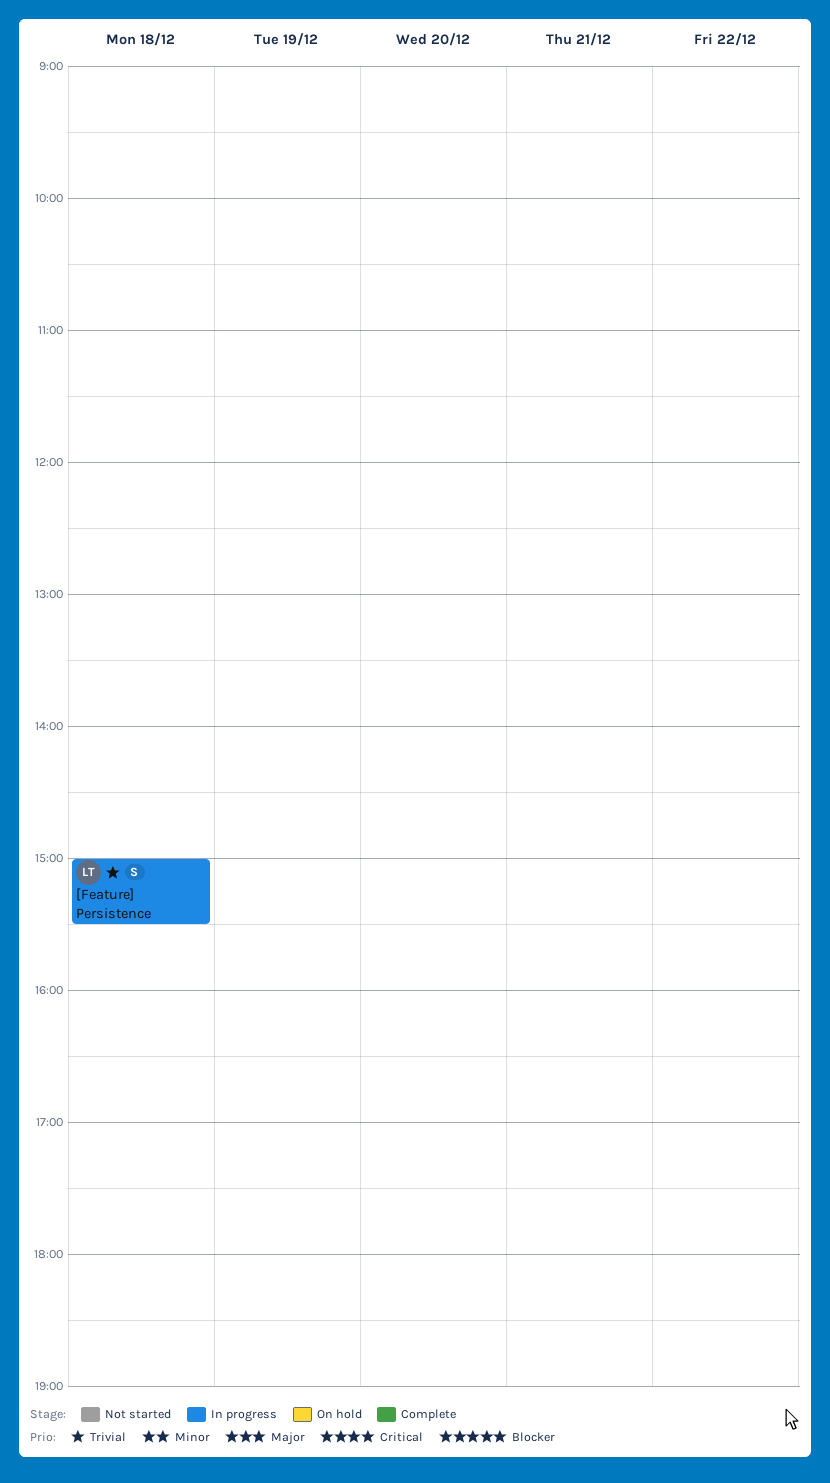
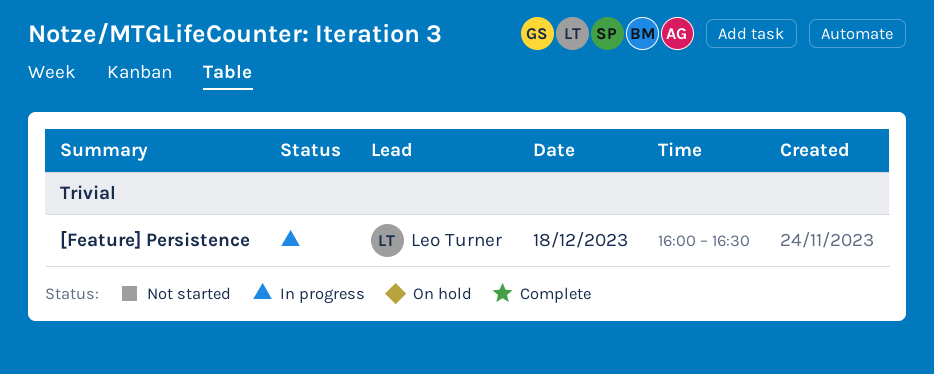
[Feature] Persistence, begins: 15:00 -> 16:00
[Feature] Persistence, ends: 15:30 -> 16:30

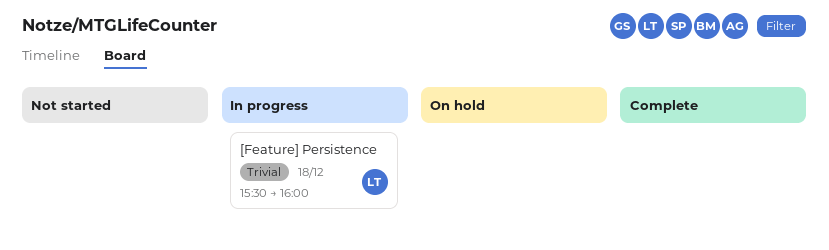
[Feature] Persistence, begins: 16:00 -> 15:30
[Feature] Persistence, ends: 16:30 -> 16:00

